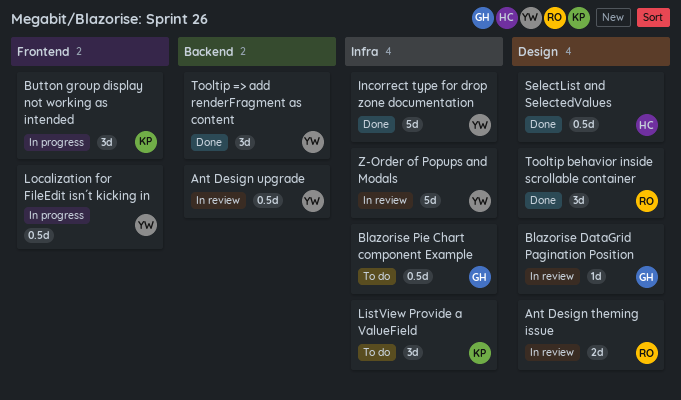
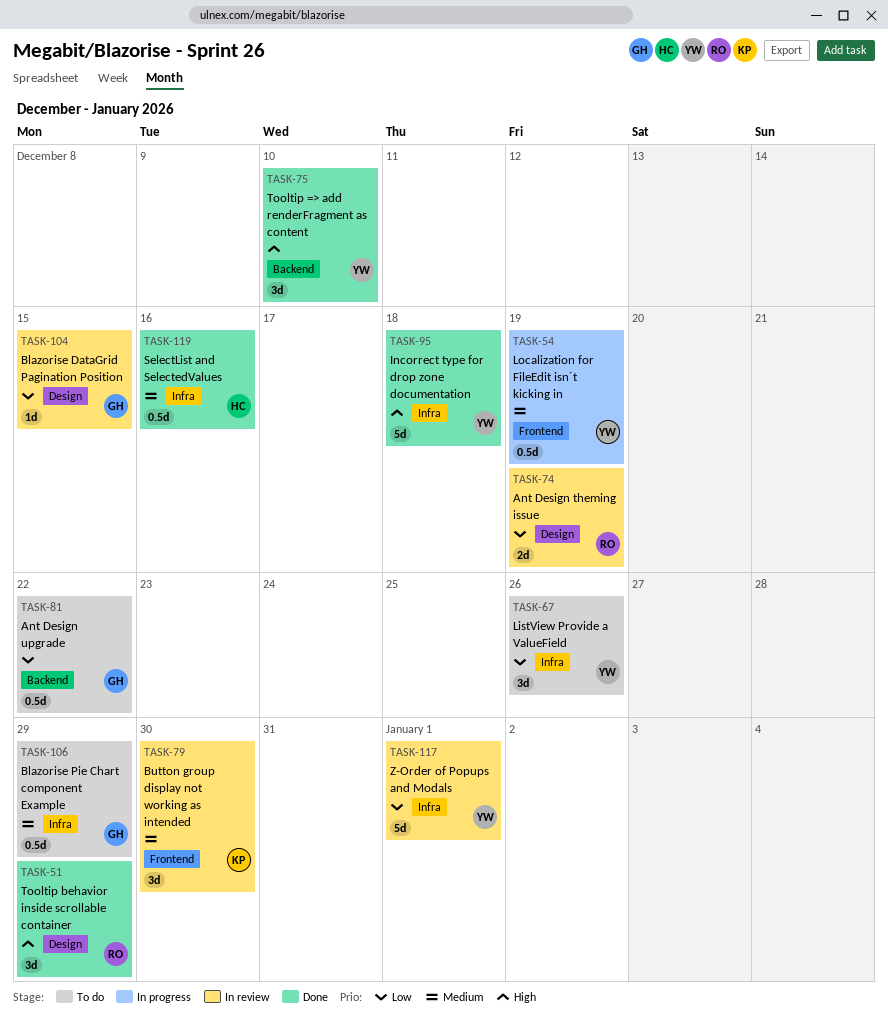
Ant Design upgrade, status: In review -> To do
Ant Design upgrade, owner: YW -> GH
Button group display not working as intended, status: In progress -> In review
ListView Provide a ValueField, owner: KP -> YW
SelectList and SelectedValues, label: Design -> Infra

